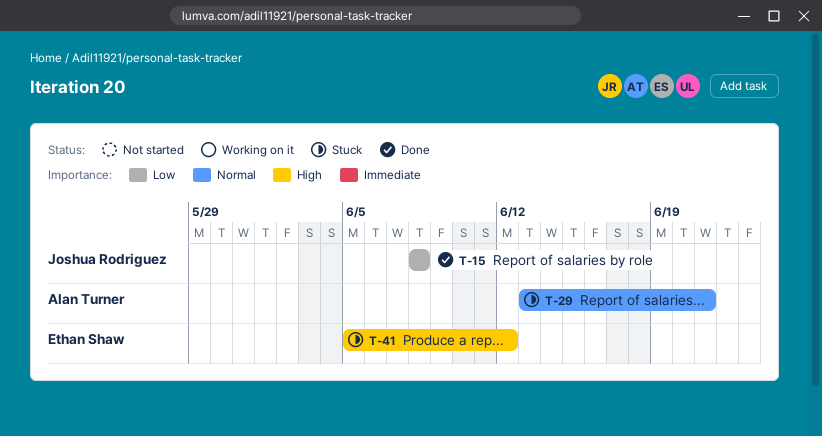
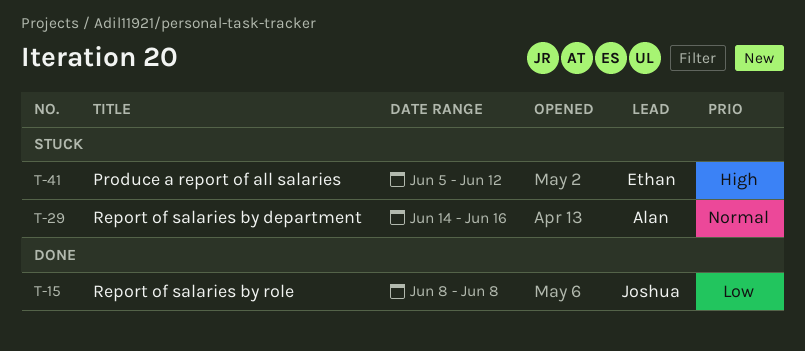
T-29, start: Jun 13 -> Jun 14
T-29, due: Jun 21 -> Jun 16

